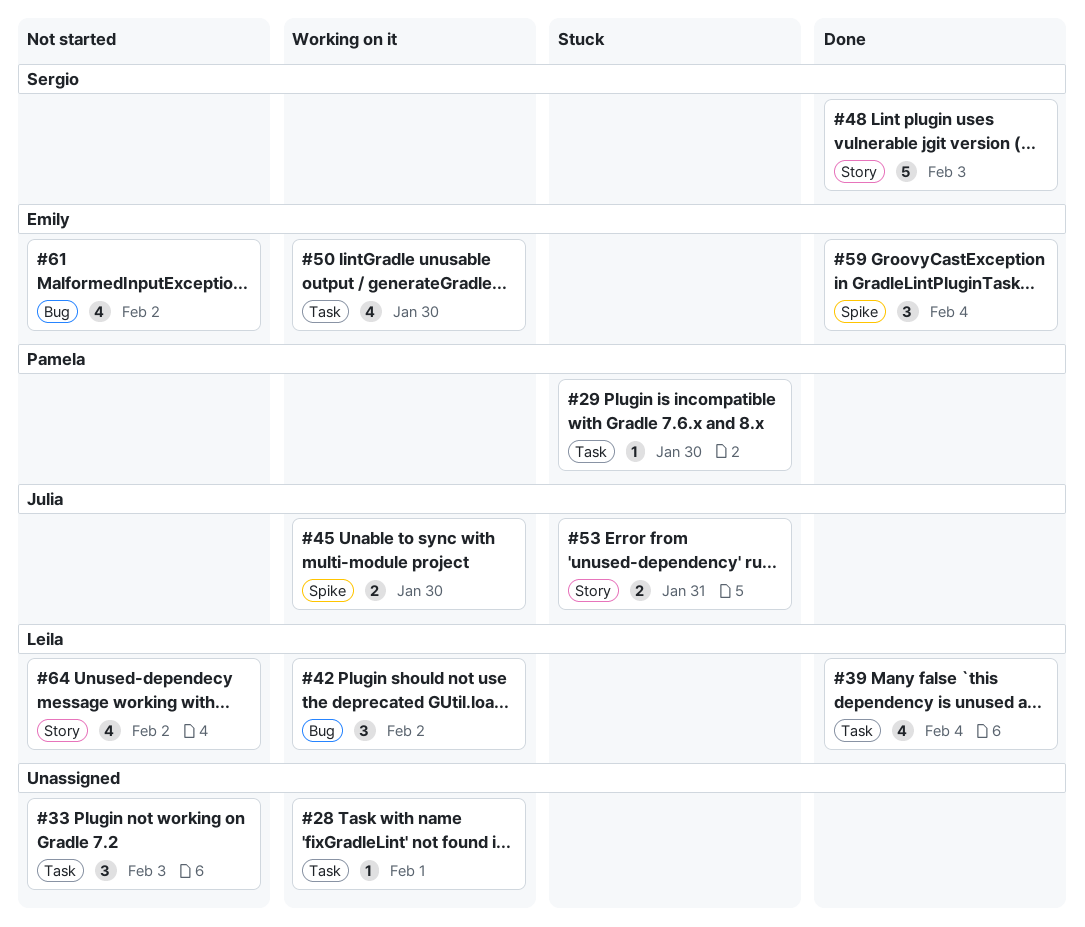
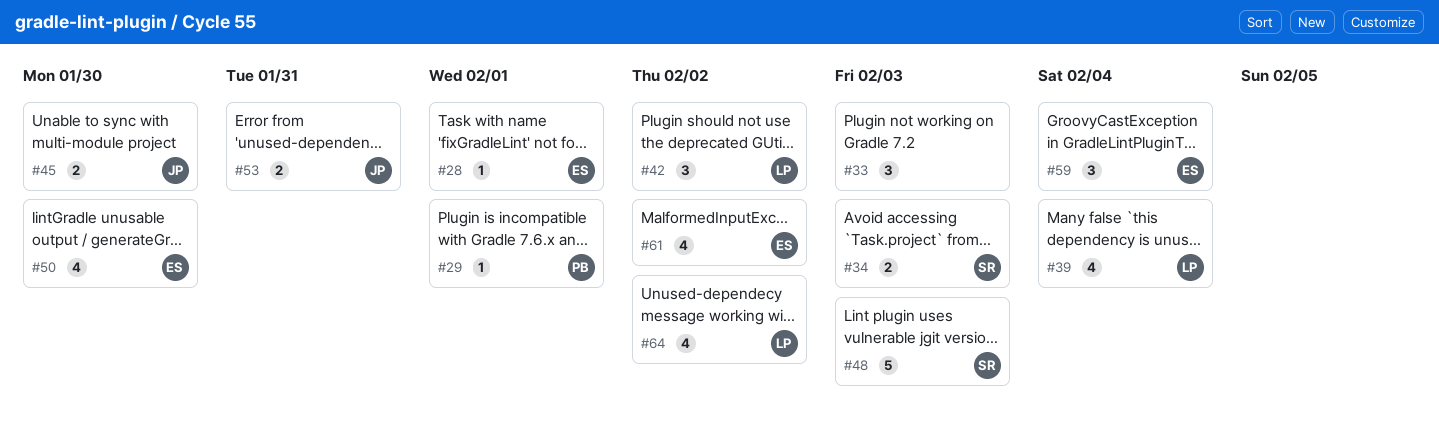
#28, owner: none -> Emily
#29, due: Jan 30 -> Feb 1
#34: none -> present

